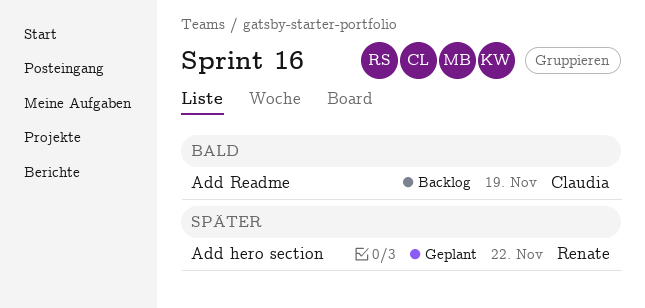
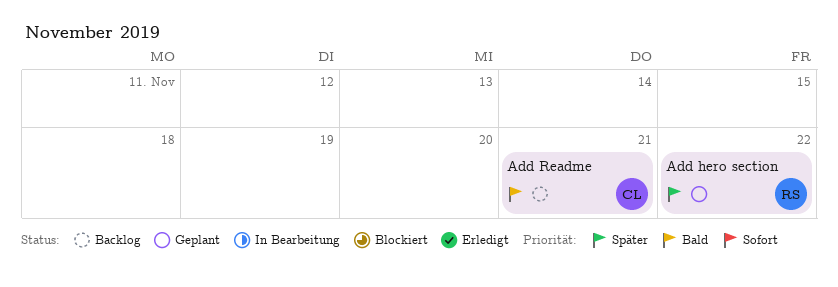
Add Readme, due: Nov 19 -> Nov 21

